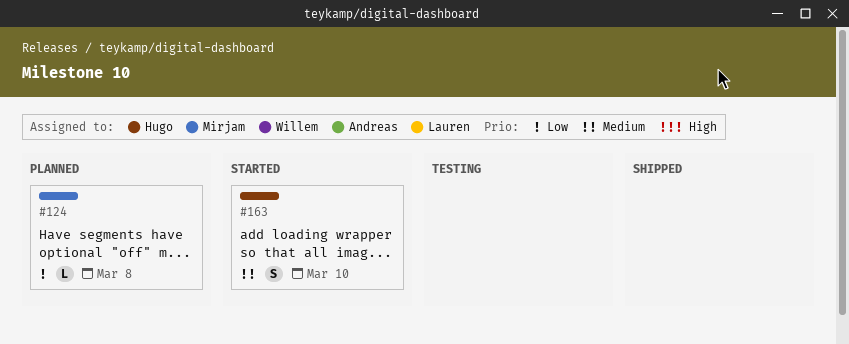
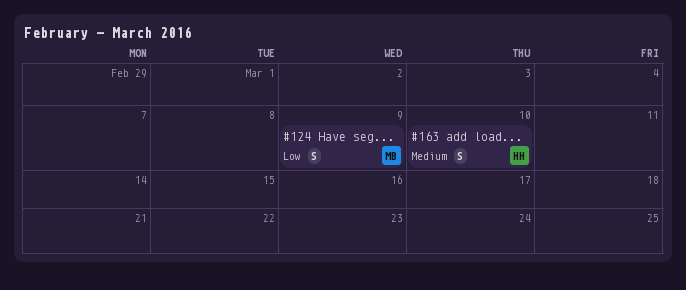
#124, estimate: L -> S
#124, due: Mar 8 -> Mar 9

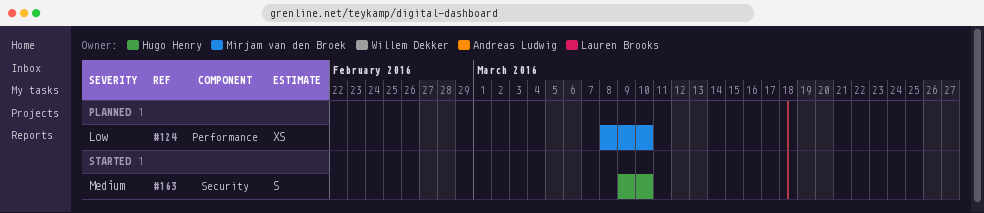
#124, estimate: S -> XS
#124, due: Mar 9 -> Mar 10

